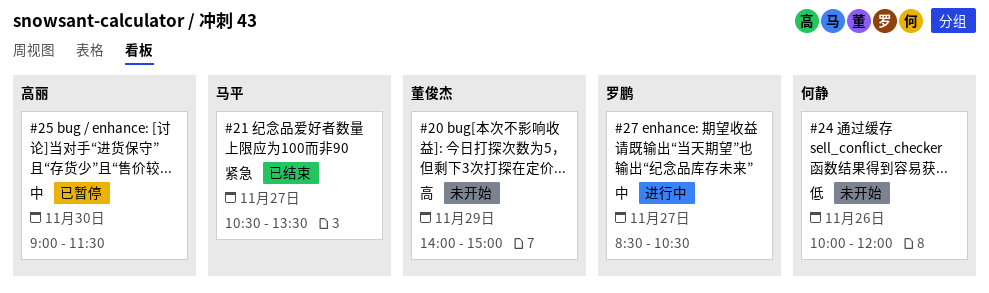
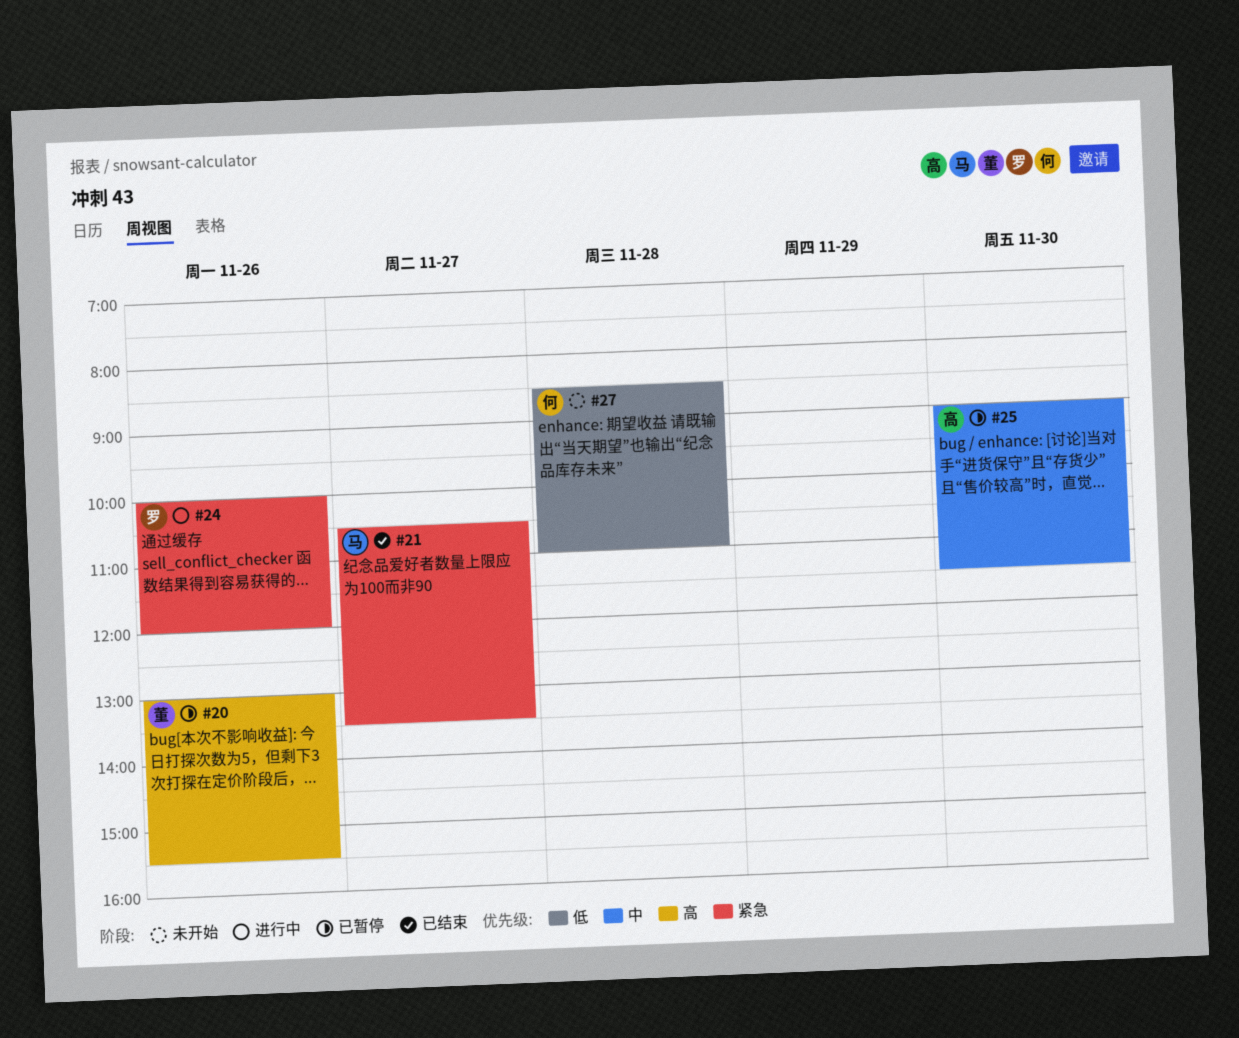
#20, status: 未开始 -> 已暂停
#20, day: Nov 29 -> Nov 26
#20, begins: 14:00 -> 13:00
#20, ends: 15:00 -> 15:30
#24, status: 未开始 -> 进行中
#24, owner: 何静 -> 罗鹏
#24, priority: 低 -> 紧急
#27, status: 进行中 -> 未开始
#27, owner: 罗鹏 -> 何静
#27, priority: 中 -> 低
#27, day: Nov 27 -> Nov 28
#27, ends: 10:30 -> 11:00

